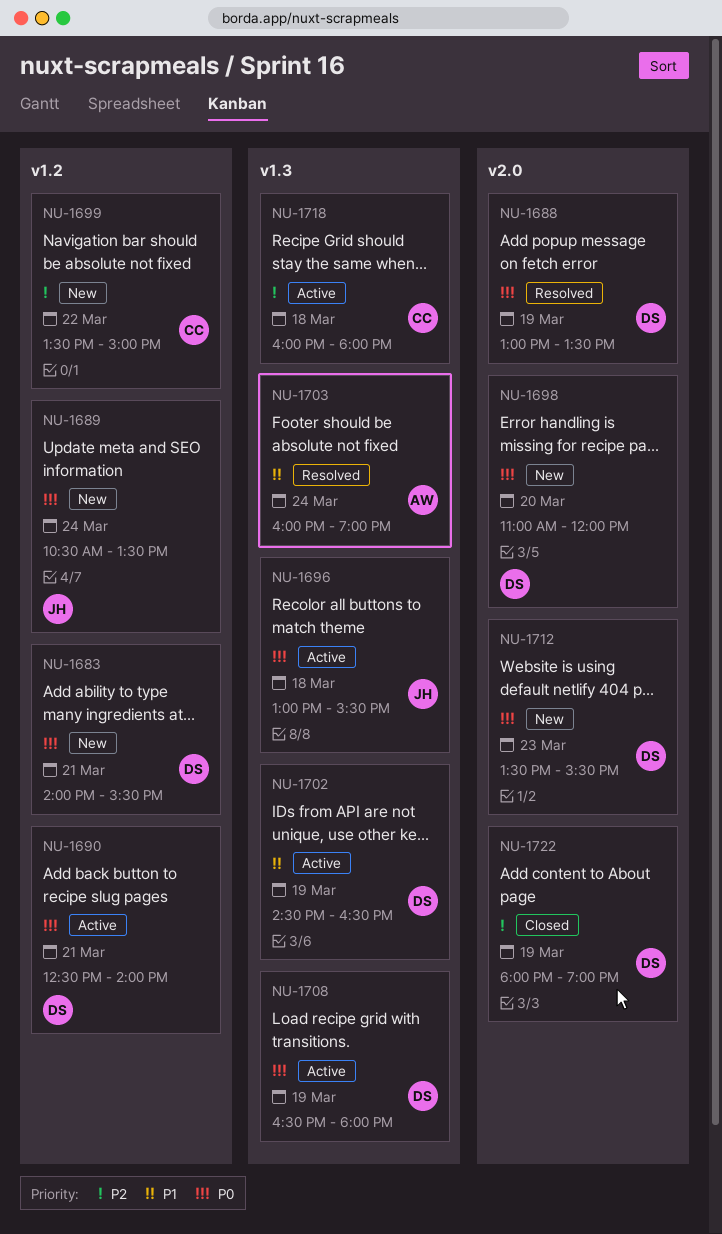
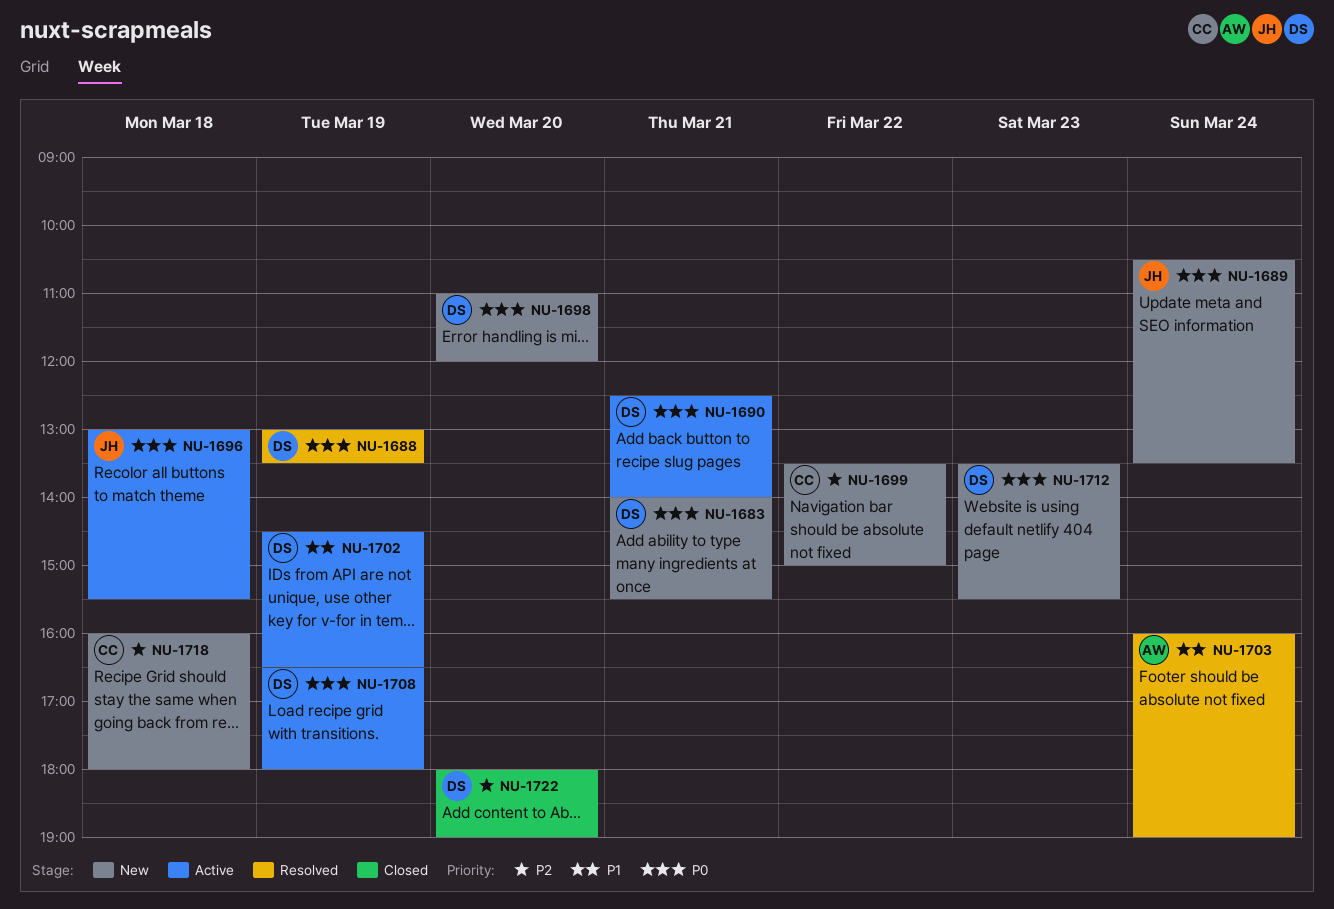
NU-1718, status: Active -> New
NU-1722, day: Mar 19 -> Mar 20

